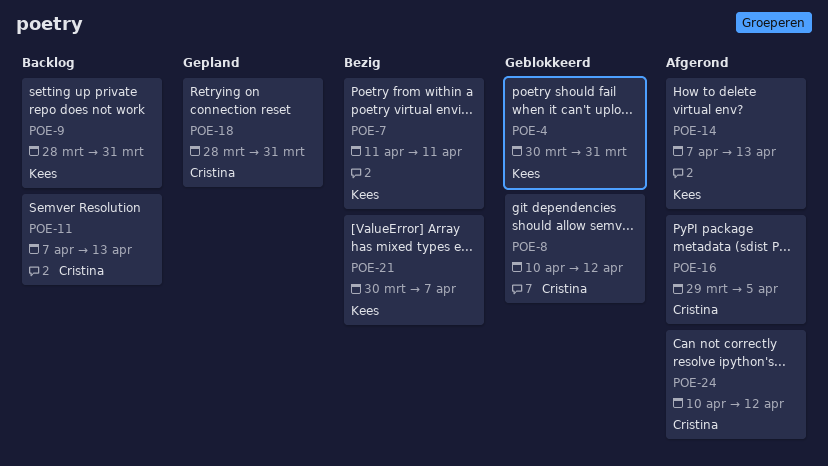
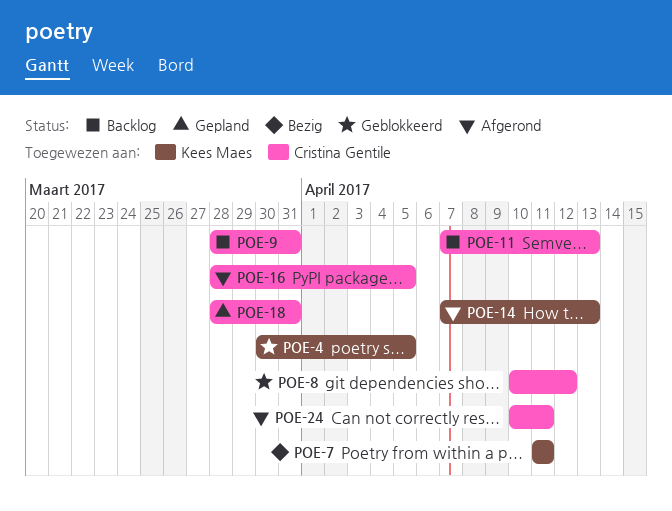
POE-4, due: Mar 31 -> Apr 5
POE-9, owner: Kees Maes -> Cristina Gentile
POE-16, start: Mar 29 -> Mar 28
POE-21: present -> none
POE-24, due: Apr 12 -> Apr 11

